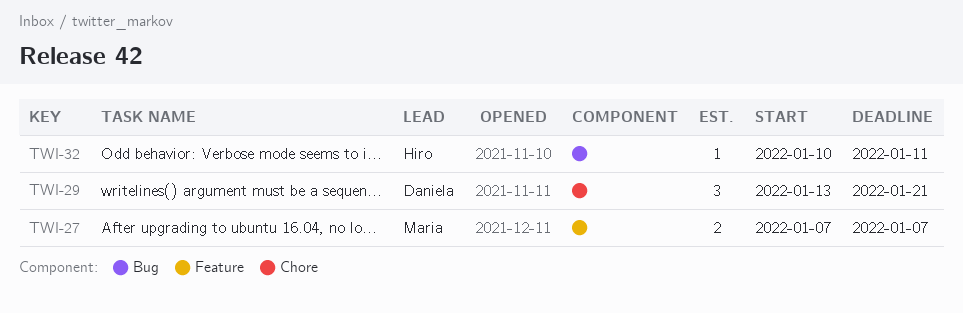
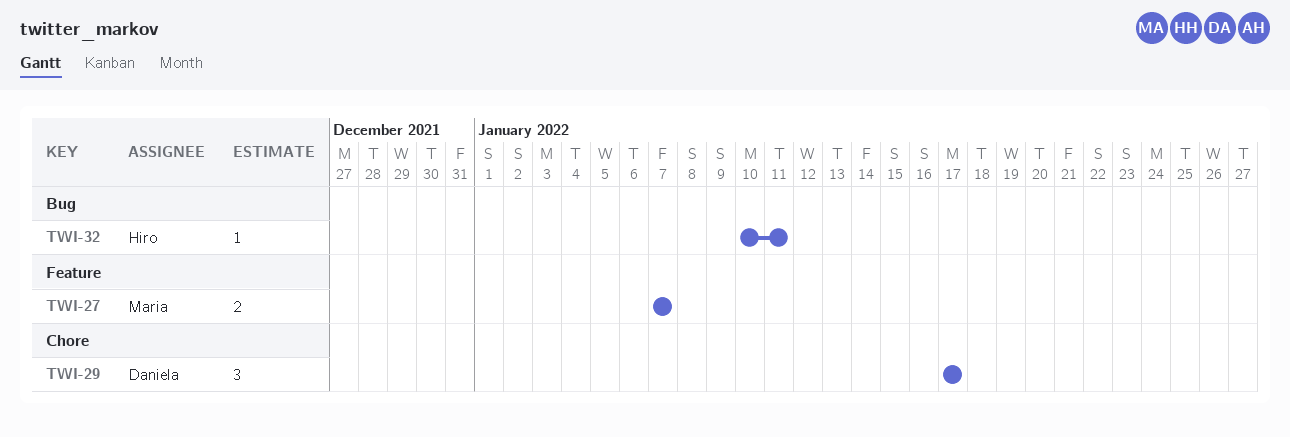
TWI-29, start: Jan 13 -> Jan 17
TWI-29, due: Jan 21 -> Jan 17

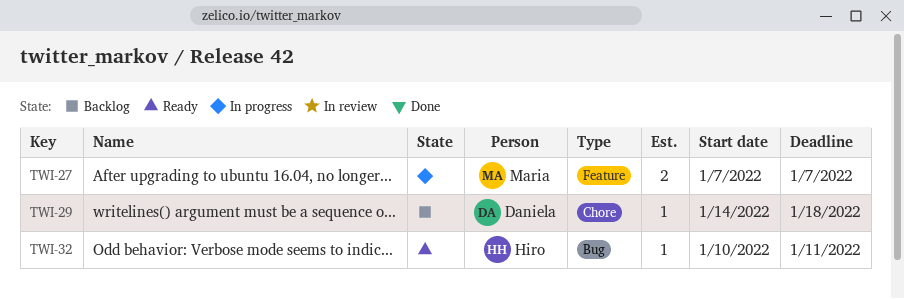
TWI-29, estimate: 3 -> 1
TWI-29, start: Jan 17 -> Jan 14
TWI-29, due: Jan 17 -> Jan 18

